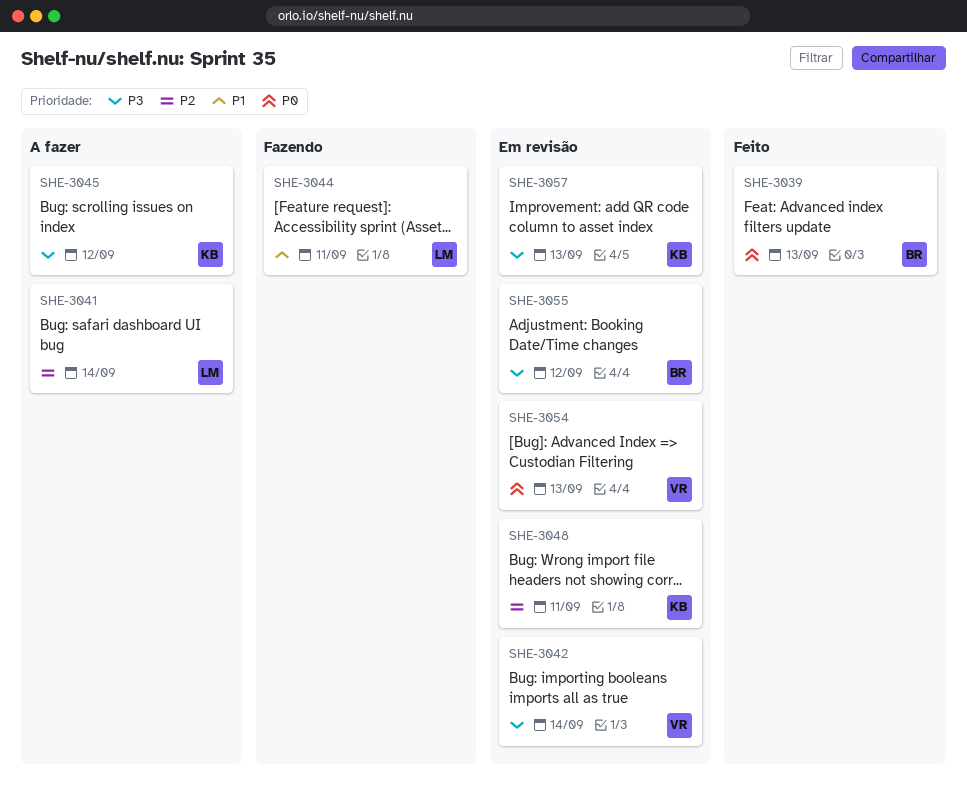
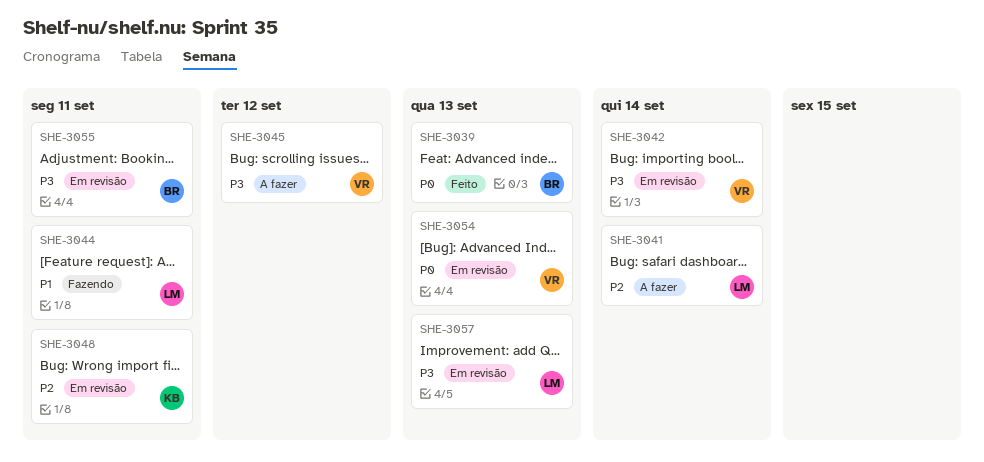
SHE-3045, owner: KB -> VR
SHE-3055, due: Sep 12 -> Sep 11
SHE-3057, owner: KB -> LM

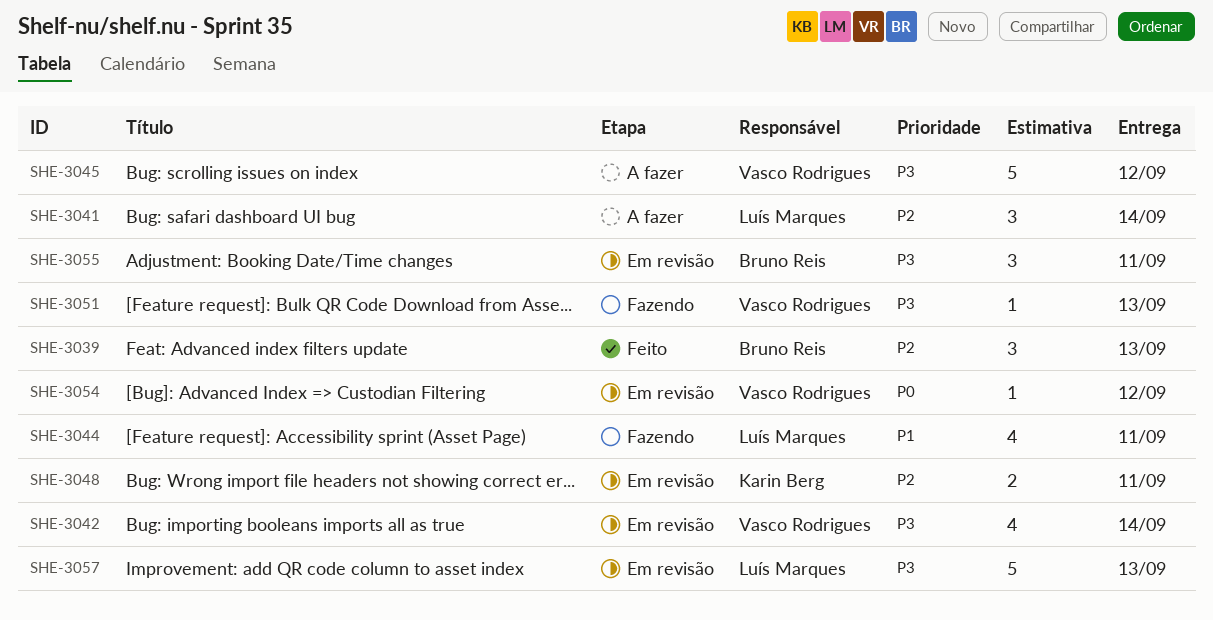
SHE-3039, priority: P0 -> P2
SHE-3051: none -> present
SHE-3054, due: Sep 13 -> Sep 12

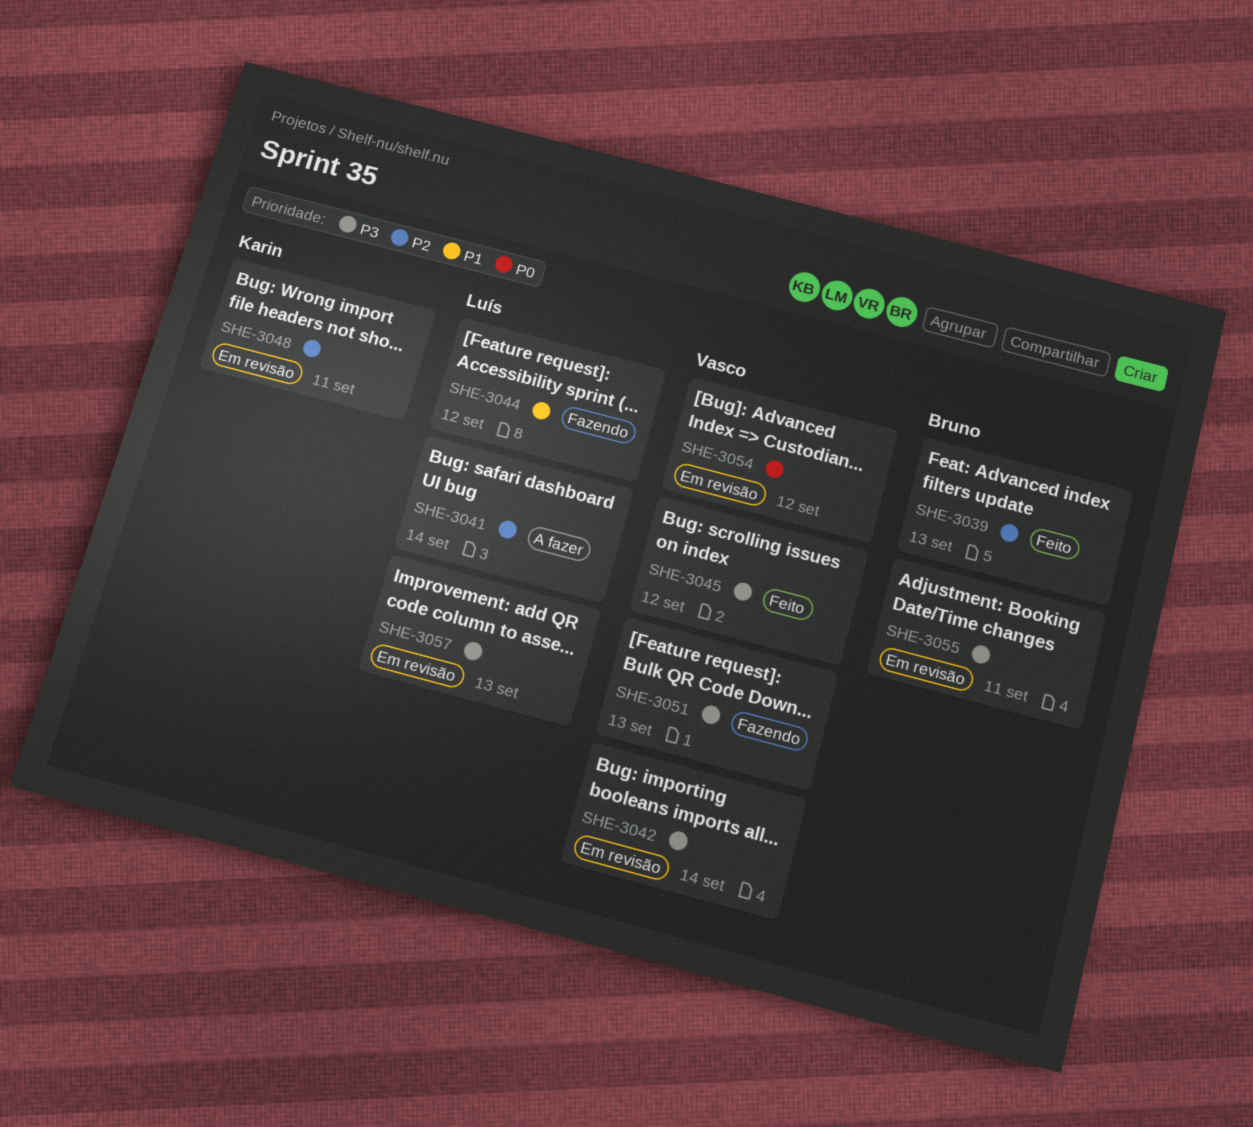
SHE-3044, due: Sep 11 -> Sep 12
SHE-3045, status: A fazer -> Feito

